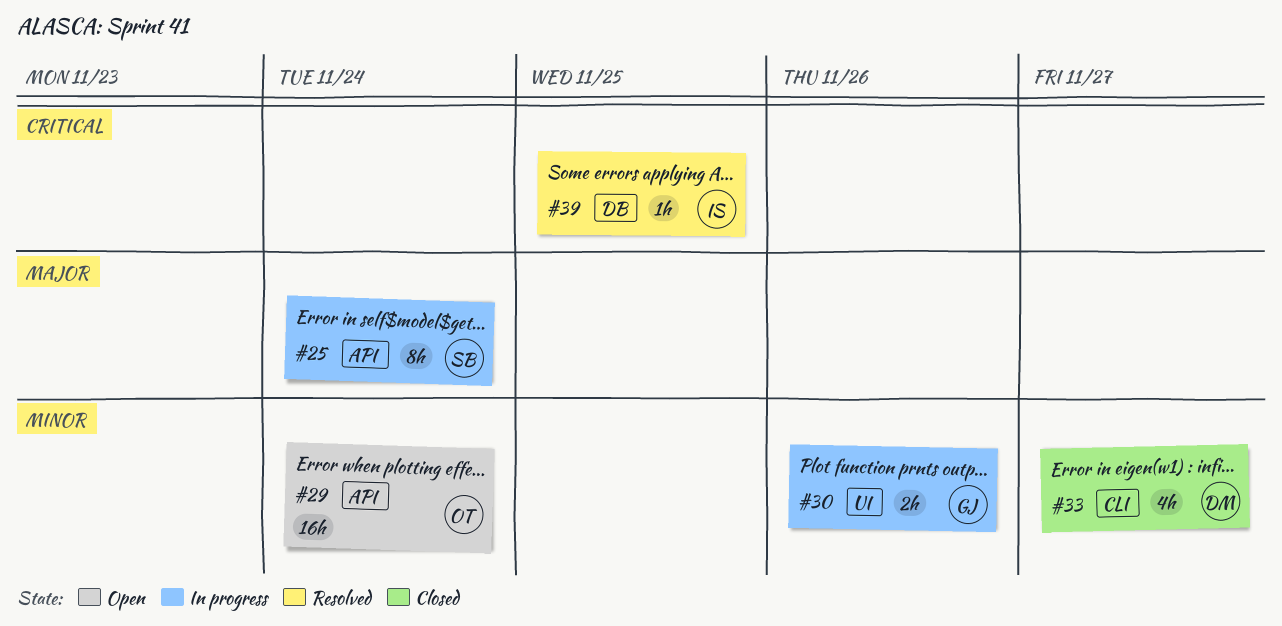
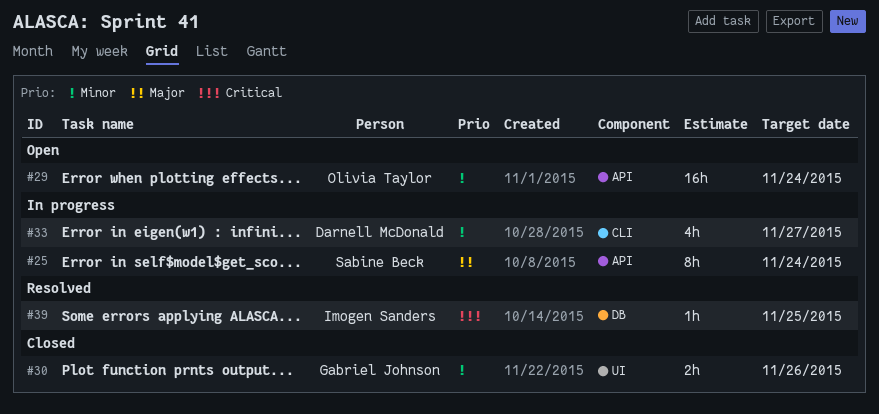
#30, status: In progress -> Closed
#33, status: Closed -> In progress

